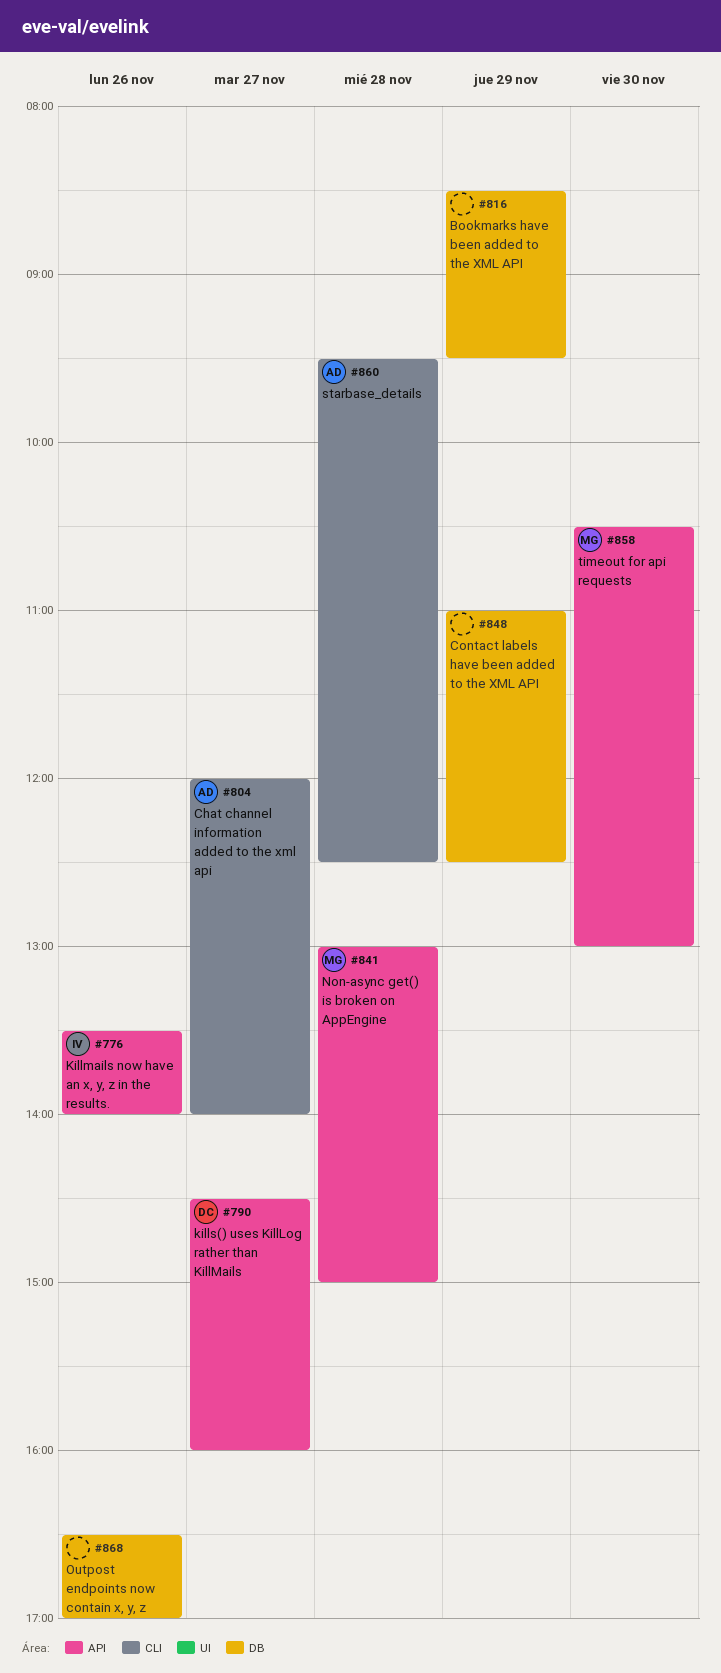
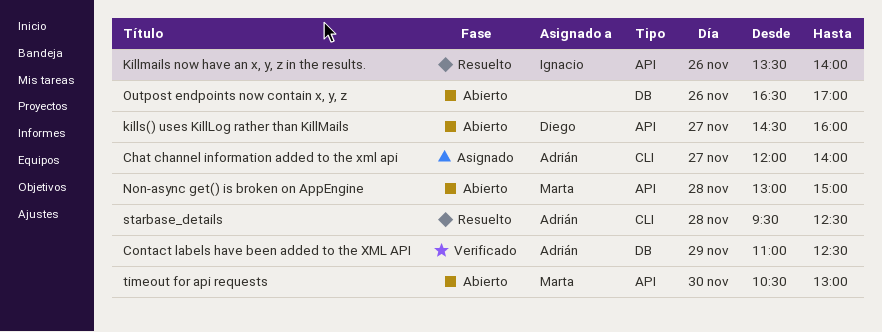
Bookmarks have been added to the XML API: present -> none
Contact labels have been added to the XML API, owner: none -> Adrián

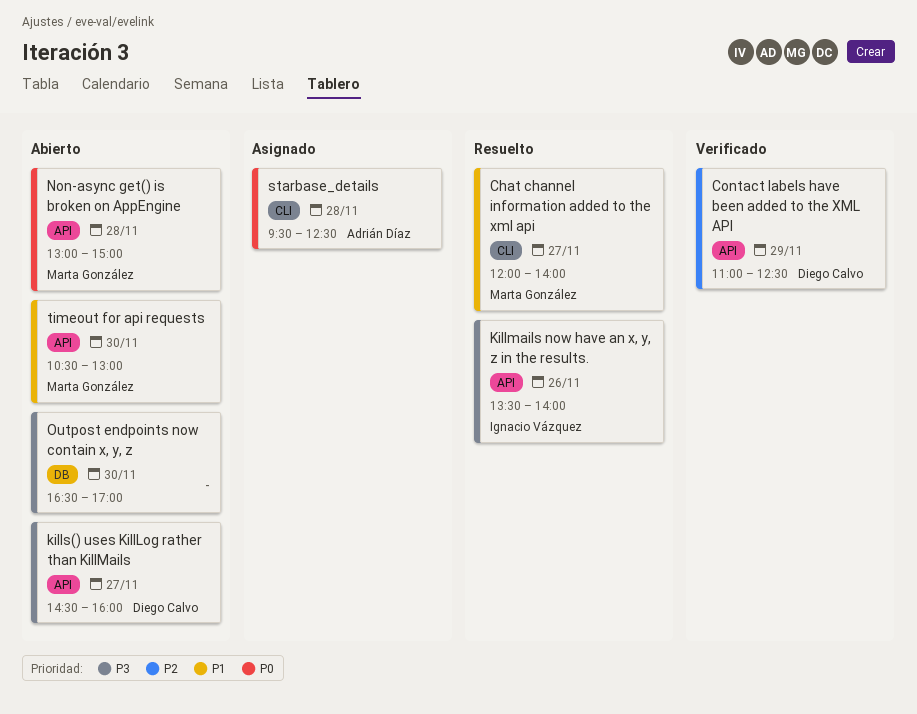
Chat channel information added to the xml api, status: Asignado -> Resuelto
Chat channel information added to the xml api, owner: Adrián Díaz -> Marta González
Contact labels have been added to the XML API, owner: Adrián Díaz -> Diego Calvo
Contact labels have been added to the XML API, label: DB -> API
Outpost endpoints now contain x, y, z, day: Nov 26 -> Nov 30
starbase_details, status: Resuelto -> Asignado

